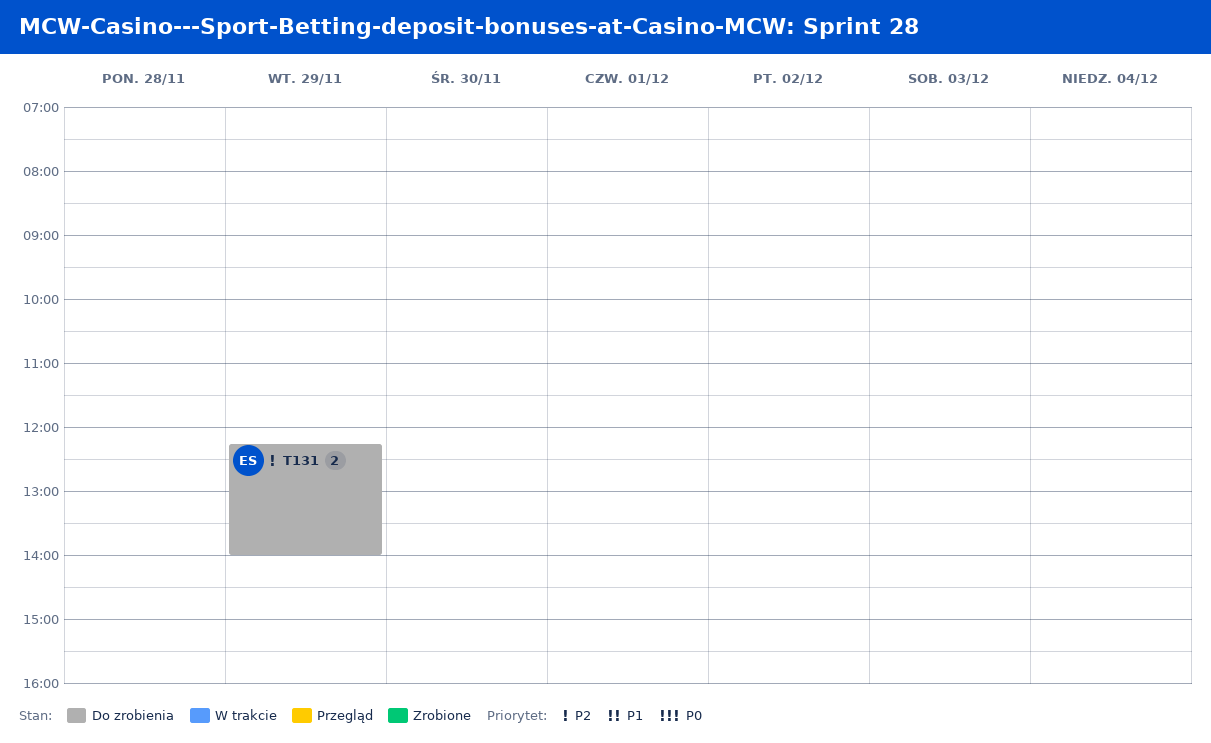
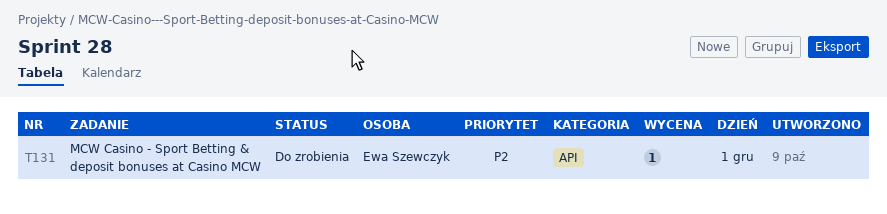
T131, estimate: 2 -> 1
T131, day: Nov 29 -> Dec 1

